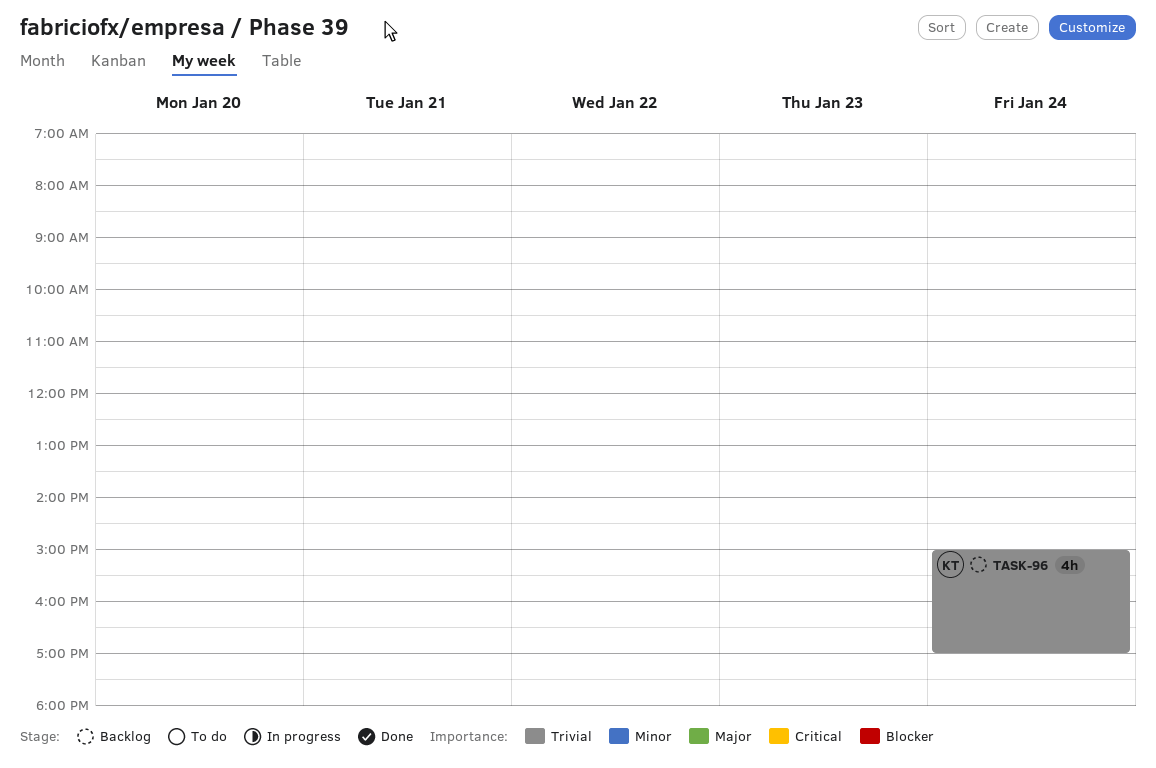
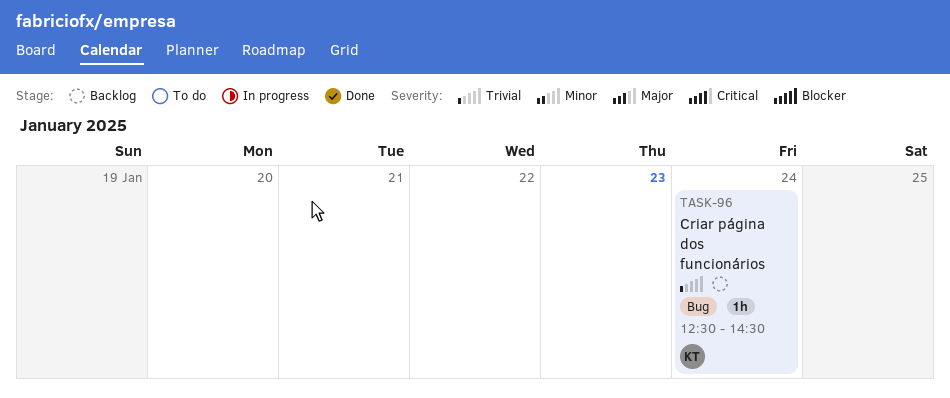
TASK-96, estimate: 4h -> 1h
TASK-96, begins: 15:00 -> 12:30
TASK-96, ends: 17:00 -> 14:30

